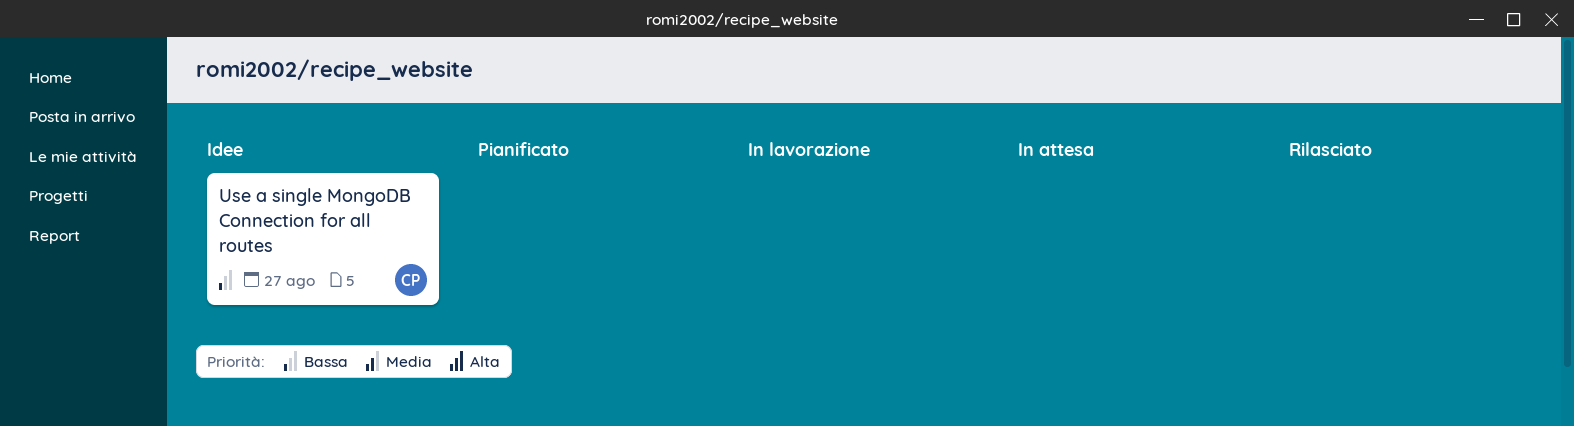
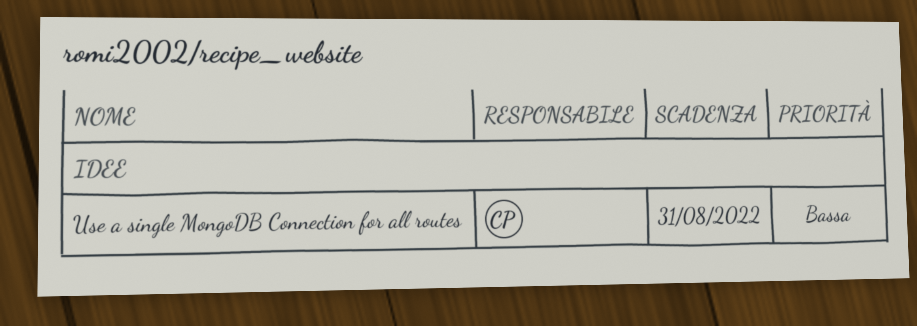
Use a single MongoDB Connection for all routes, due: Aug 27 -> Aug 31

